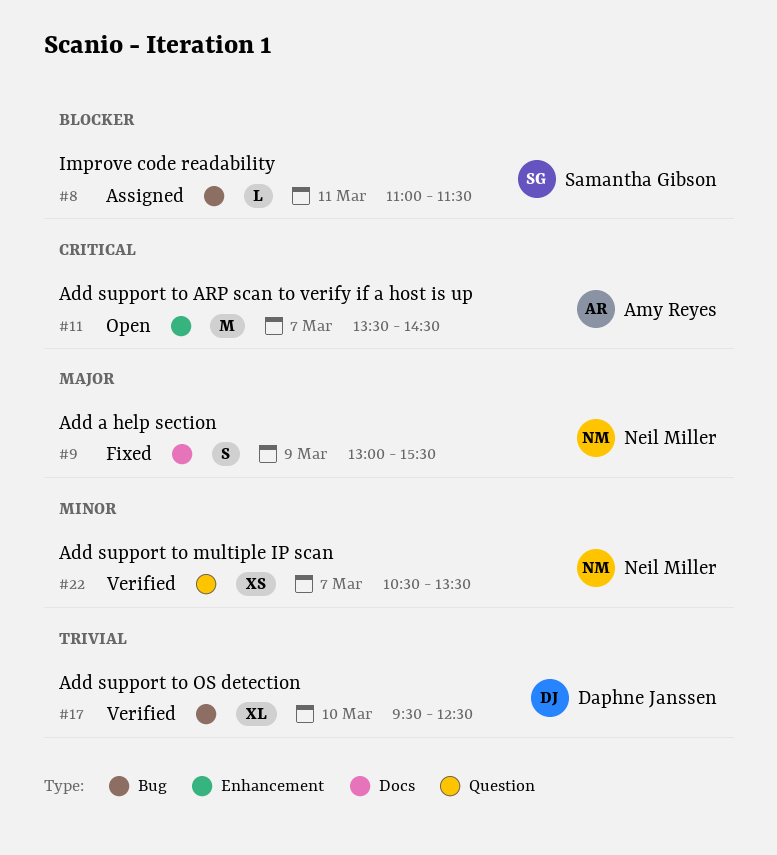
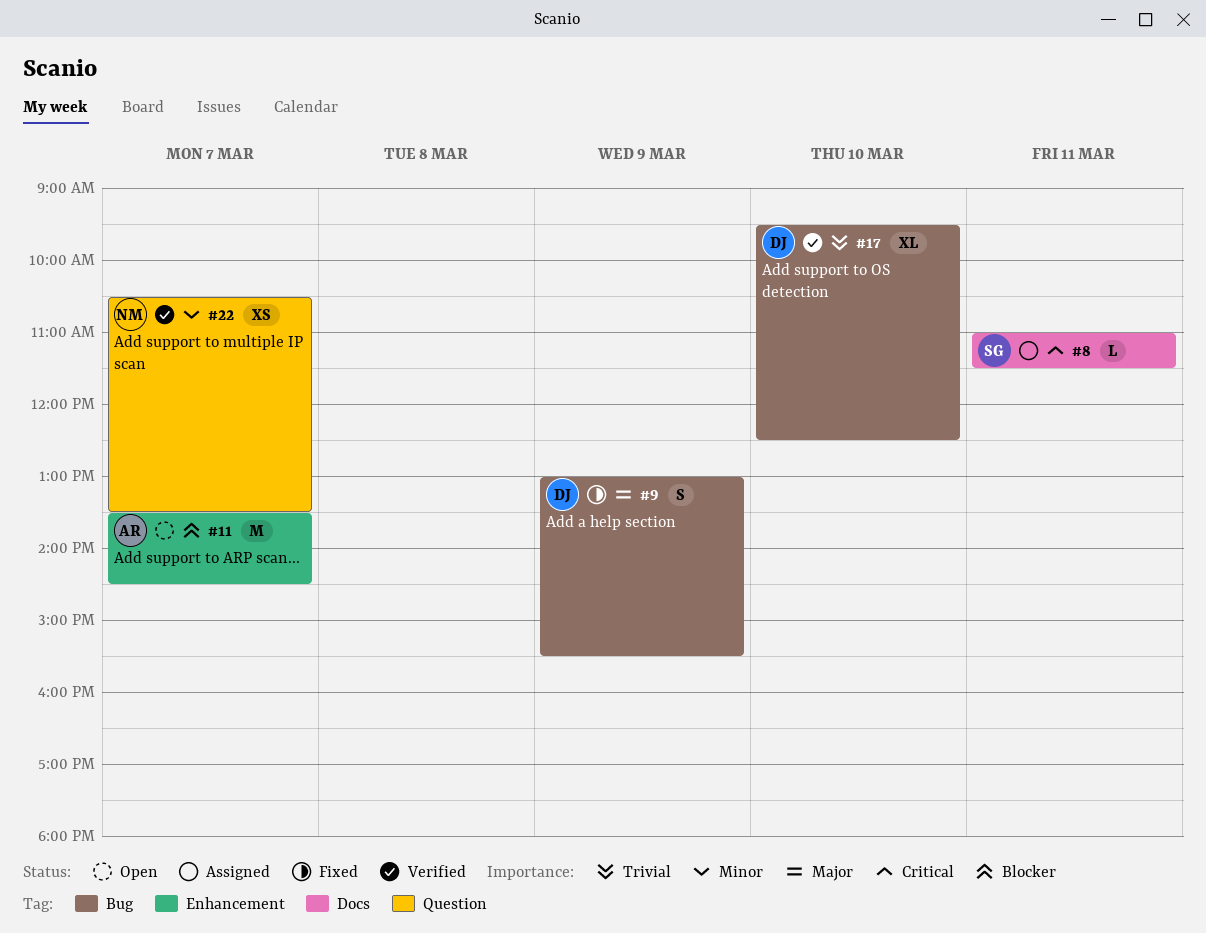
#8, priority: Blocker -> Critical
#8, label: Bug -> Docs
#9, owner: Neil Miller -> Daphne Janssen
#9, label: Docs -> Bug
#11, priority: Critical -> Blocker

